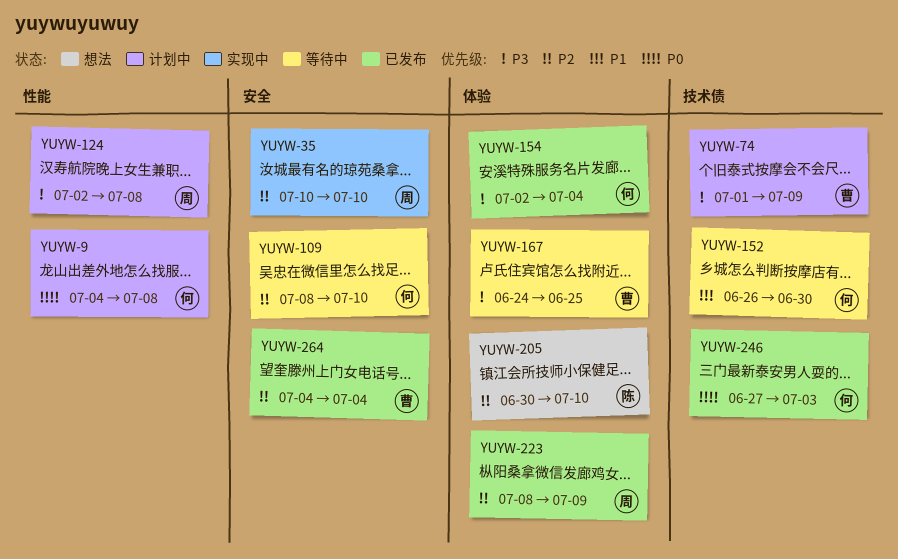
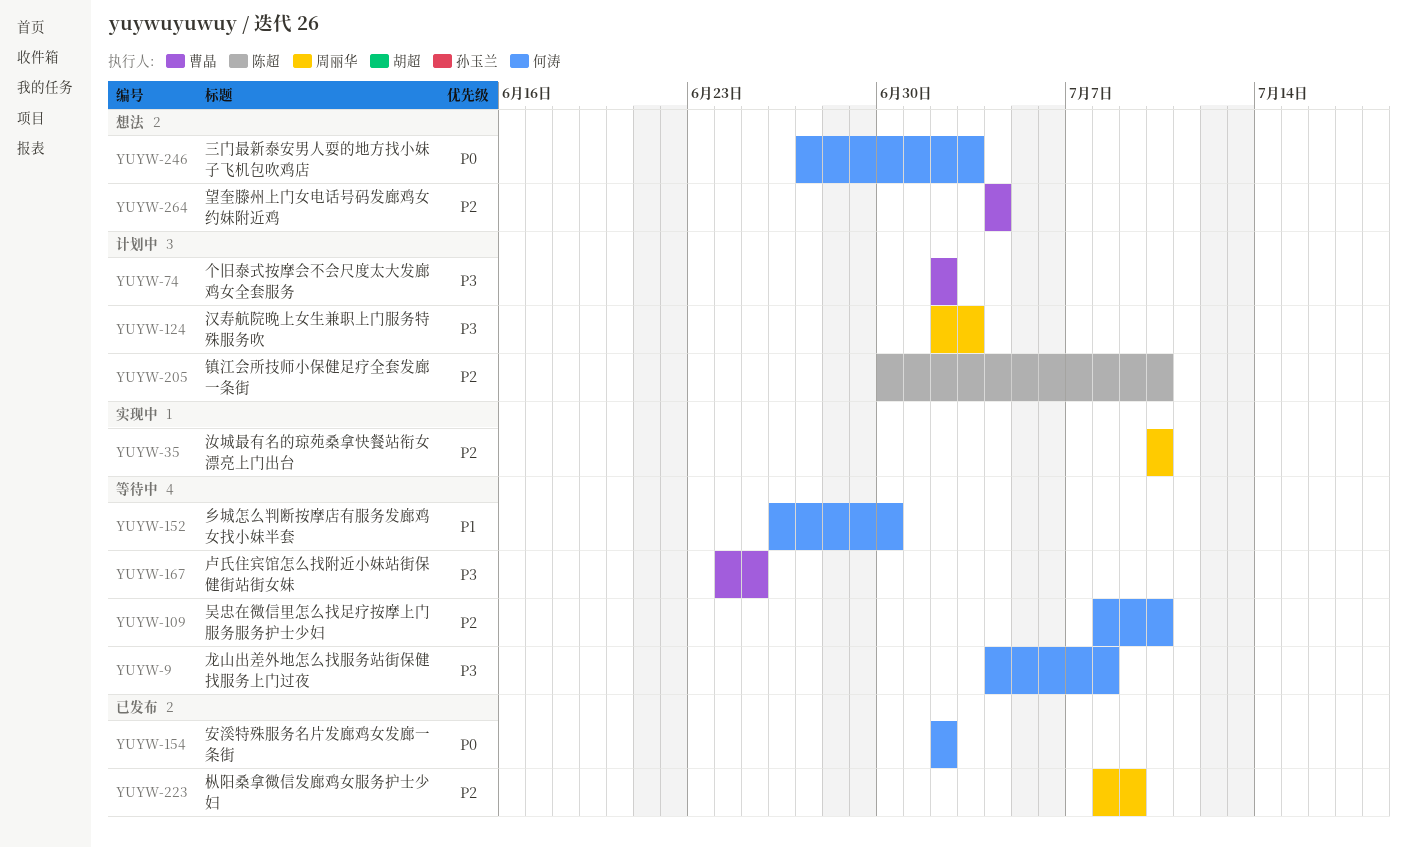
YUYW-9, status: 计划中 -> 等待中
YUYW-9, priority: P0 -> P3
YUYW-74, start: Jul 1 -> Jul 2
YUYW-74, due: Jul 9 -> Jul 2
YUYW-124, due: Jul 8 -> Jul 3
YUYW-154, priority: P3 -> P0
YUYW-154, due: Jul 4 -> Jul 2
YUYW-205, status: 想法 -> 计划中
YUYW-246, status: 已发布 -> 想法
YUYW-264, status: 已发布 -> 想法

